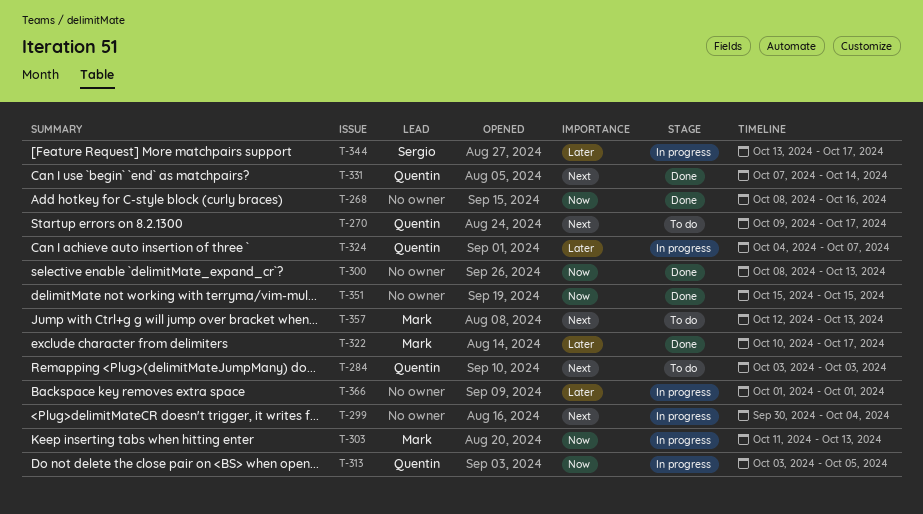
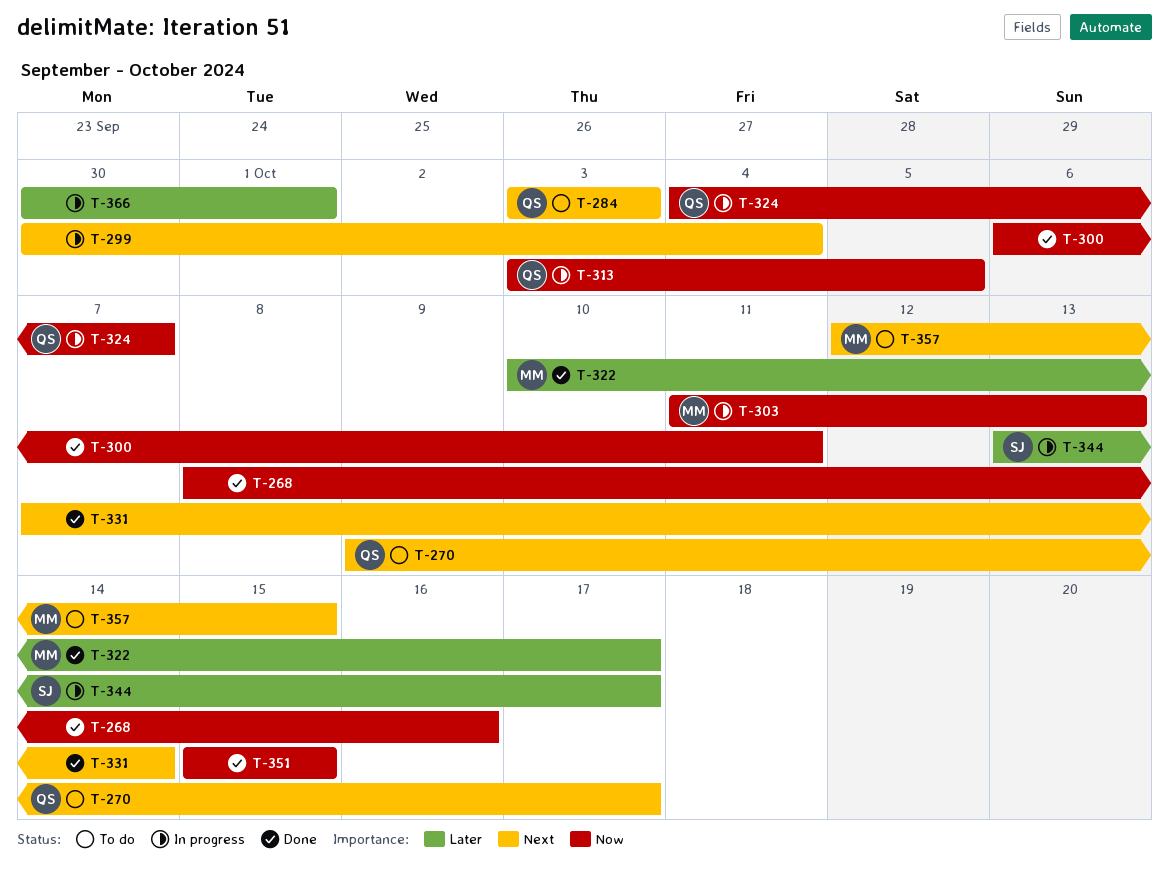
T-300, start: Oct 8 -> Oct 6
T-300, due: Oct 13 -> Oct 11
T-324, priority: Later -> Now
T-331, owner: Quentin -> none
T-357, due: Oct 13 -> Oct 15
T-366, start: Oct 1 -> Sep 30

